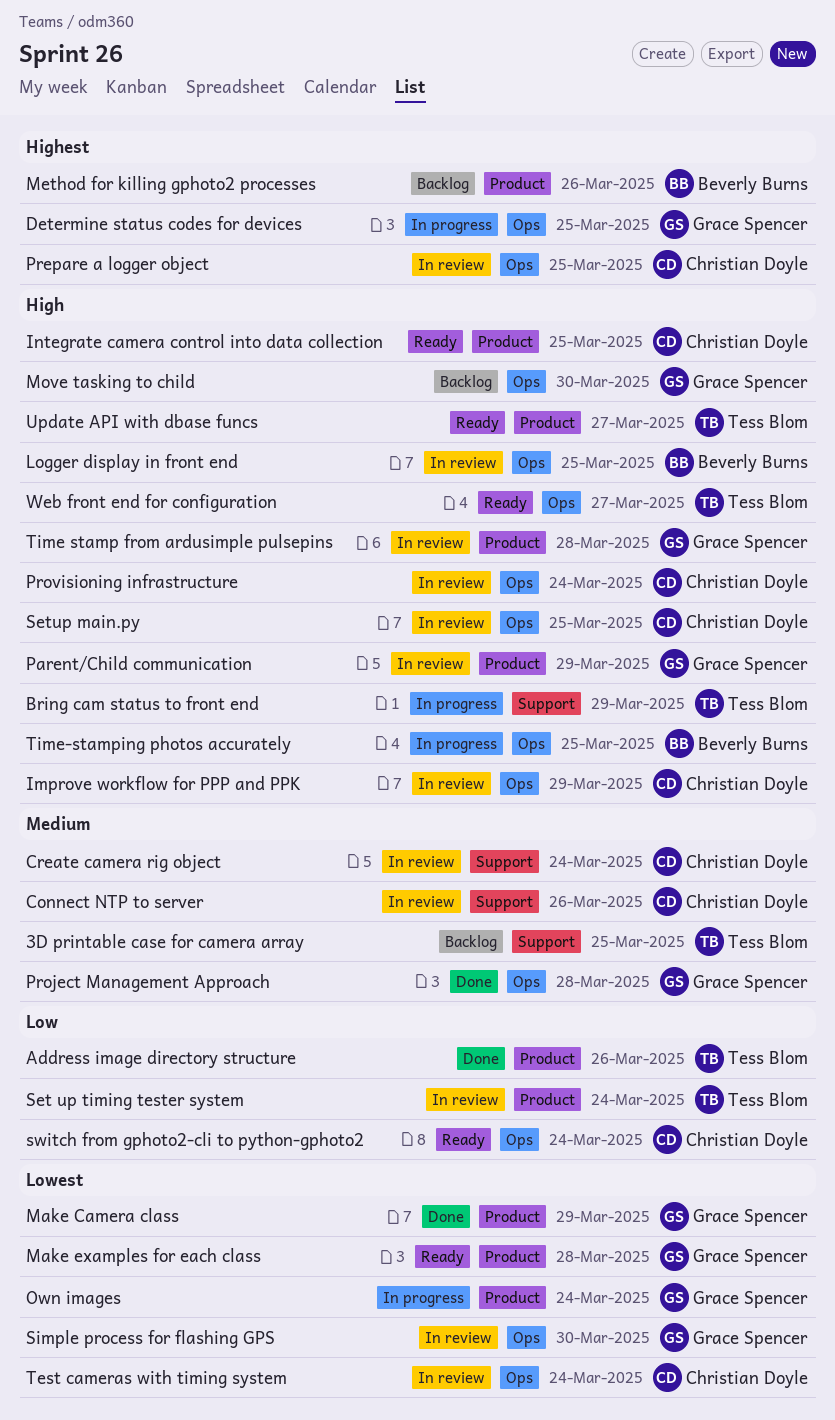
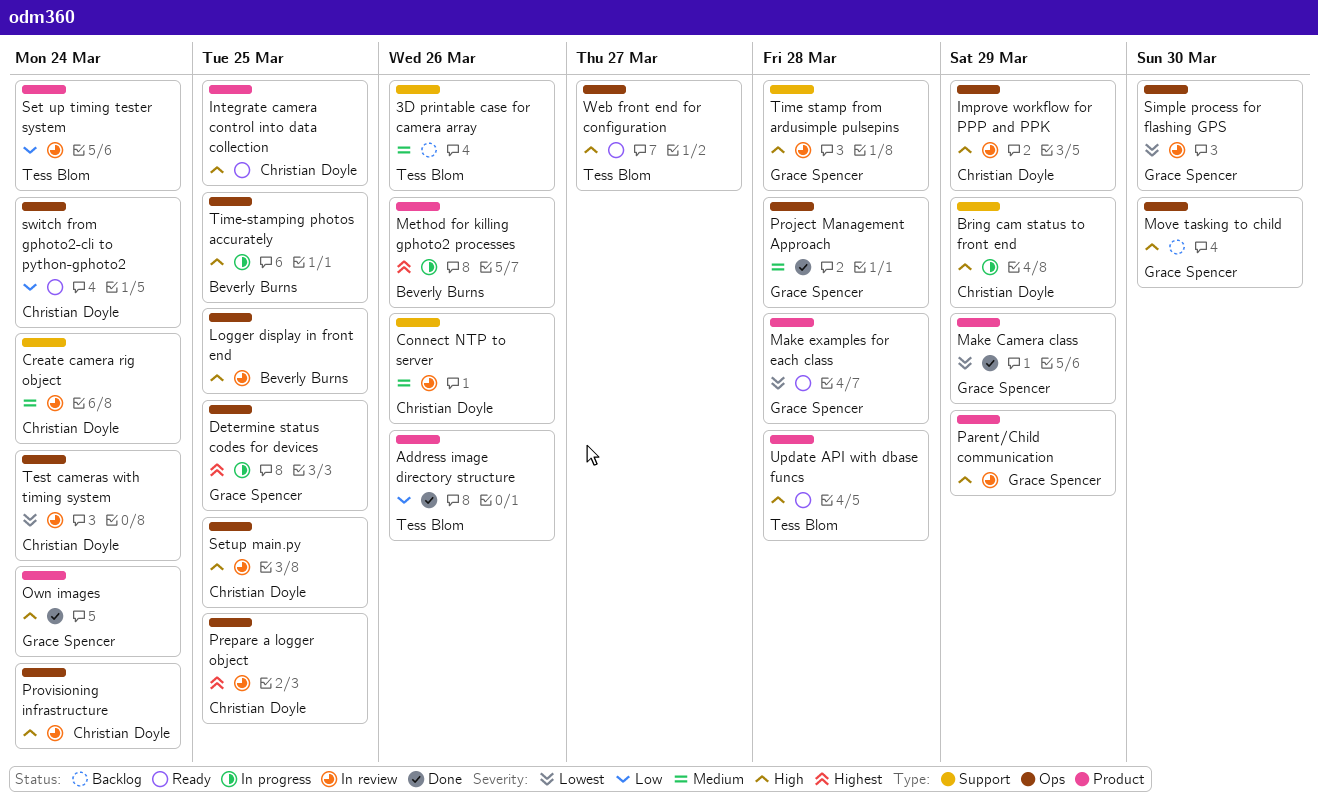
3D printable case for camera array, due: Mar 25 -> Mar 26
Bring cam status to front end, owner: Tess Blom -> Christian Doyle
Method for killing gphoto2 processes, status: Backlog -> In progress
Own images, status: In progress -> Done
Own images, priority: Lowest -> High
Time stamp from ardusimple pulsepins, label: Product -> Support
Update API with dbase funcs, due: Mar 27 -> Mar 28

